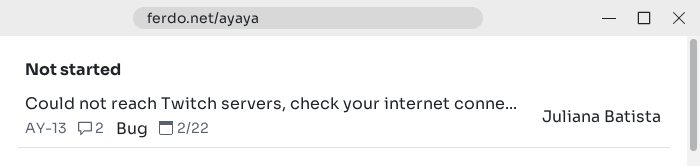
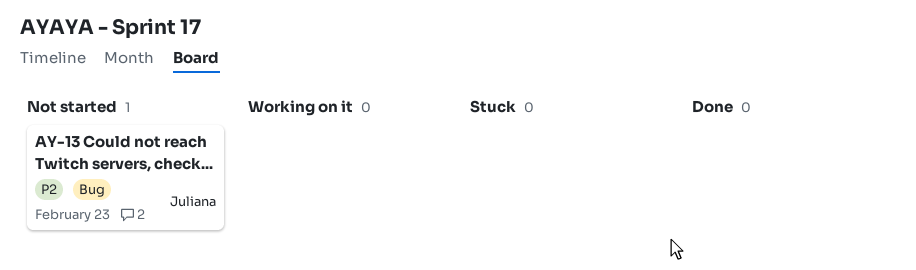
AY-13, due: Feb 22 -> Feb 23

